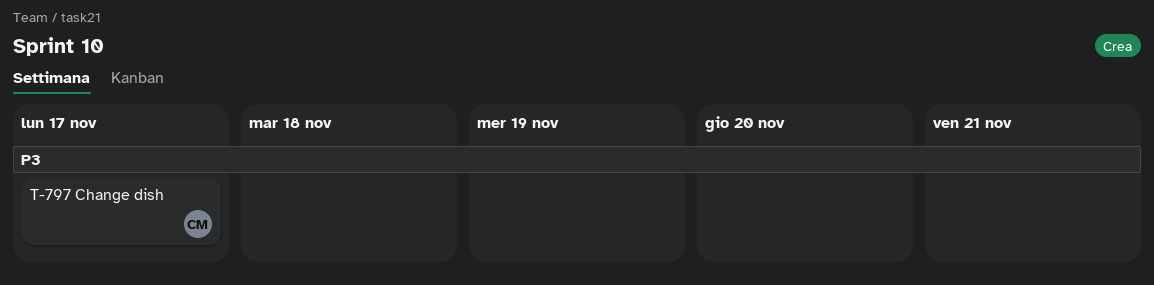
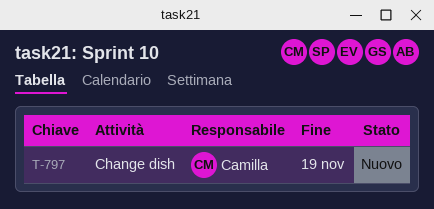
T-797, due: Nov 17 -> Nov 19

